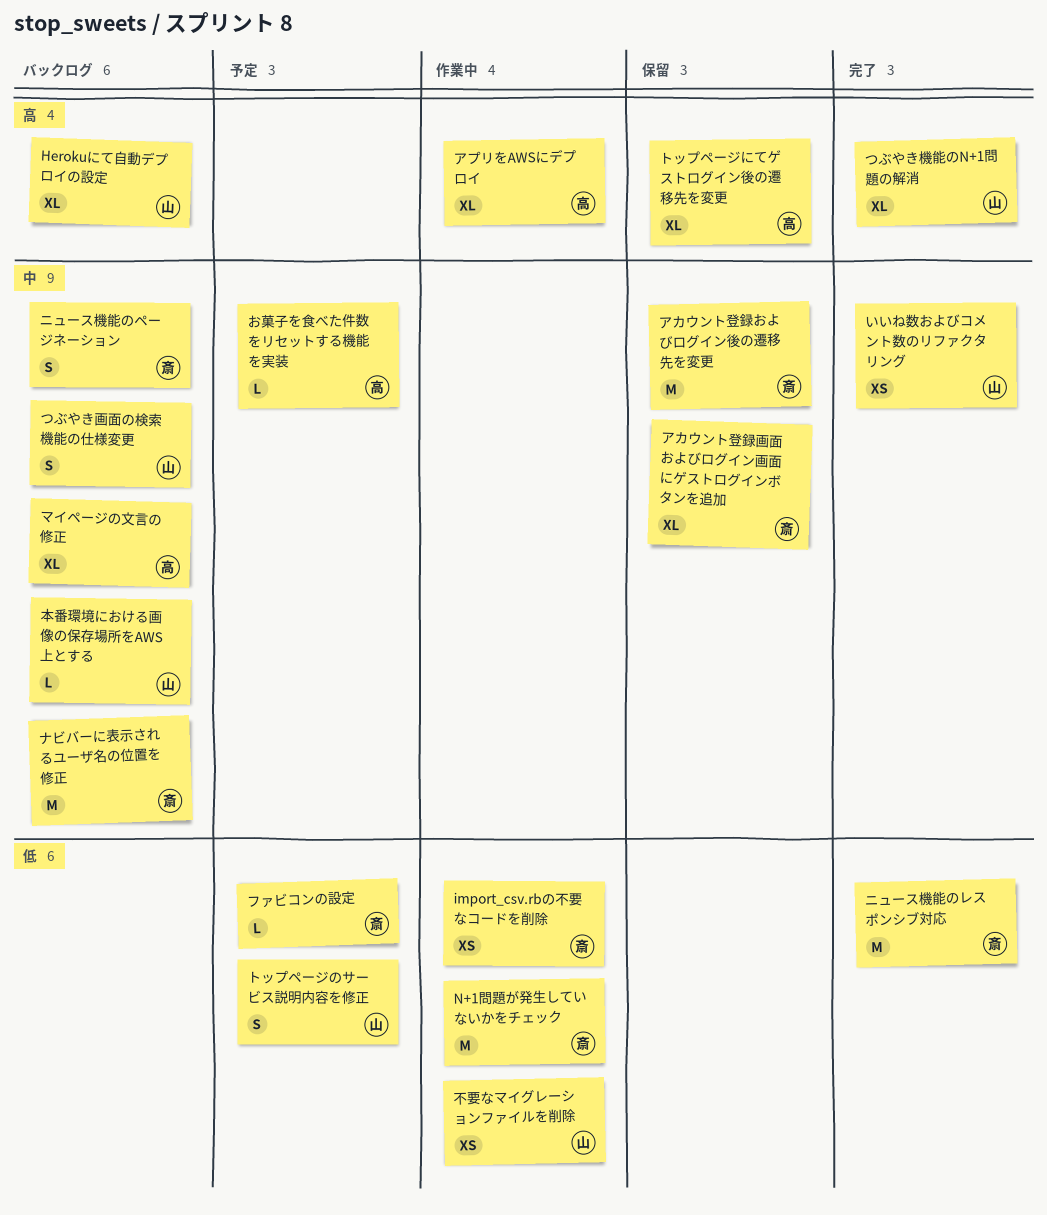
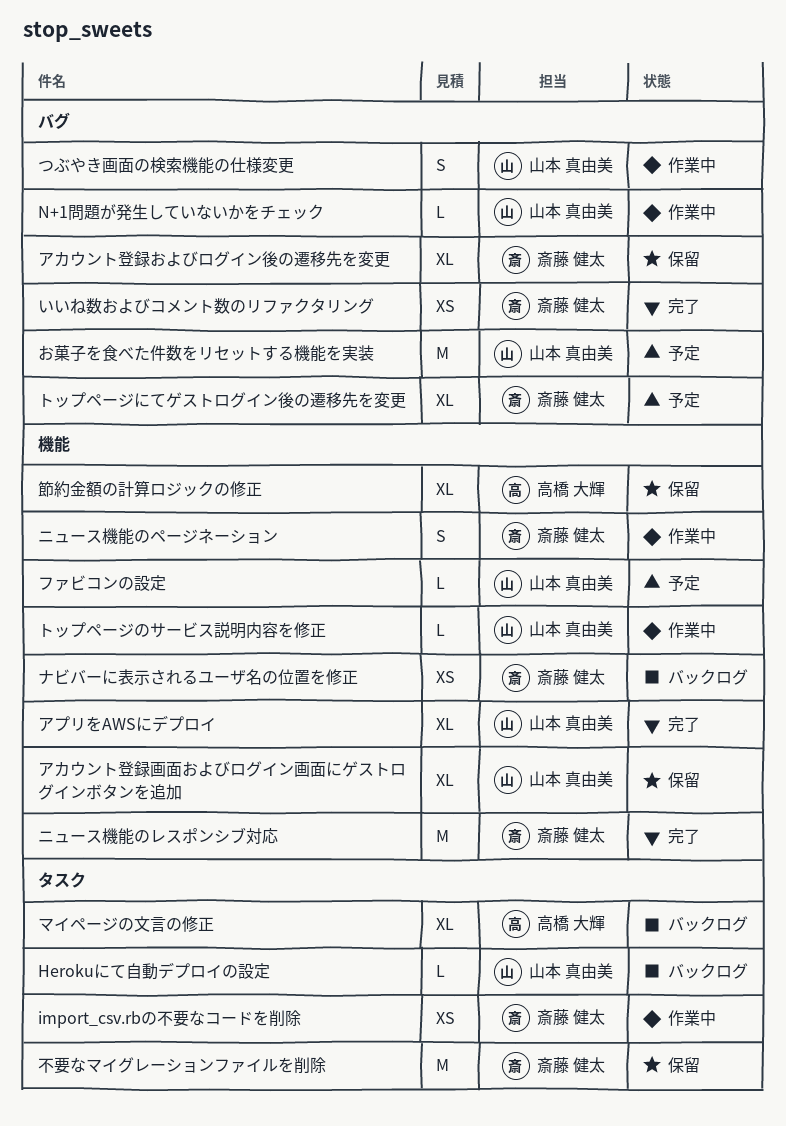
Herokuにて自動デプロイの設定, estimate: XL -> L
N+1問題が発生していないかをチェック, owner: 斎藤 健太 -> 山本 真由美
N+1問題が発生していないかをチェック, estimate: M -> L
いいね数およびコメント数のリファクタリング, owner: 山本 真由美 -> 斎藤 健太
お菓子を食べた件数をリセットする機能を実装, owner: 高橋 大輝 -> 山本 真由美
お菓子を食べた件数をリセットする機能を実装, estimate: L -> M
つぶやき機能のN+1問題の解消: present -> none
つぶやき画面の検索機能の仕様変更, status: バックログ -> 作業中
アカウント登録およびログイン後の遷移先を変更, estimate: M -> XL
アカウント登録画面およびログイン画面にゲストログインボタンを追加, owner: 斎藤 健太 -> 山本 真由美
アプリをAWSにデプロイ, status: 作業中 -> 完了
アプリをAWSにデプロイ, owner: 高橋 大輝 -> 山本 真由美
トップページにてゲストログイン後の遷移先を変更, status: 保留 -> 予定
トップページにてゲストログイン後の遷移先を変更, owner: 高橋 大輝 -> 斎藤 健太
トップページのサービス説明内容を修正, status: 予定 -> 作業中
トップページのサービス説明内容を修正, estimate: S -> L
ナビバーに表示されるユーザ名の位置を修正, estimate: M -> XS
ニュース機能のページネーション, status: バックログ -> 作業中
ファビコンの設定, owner: 斎藤 健太 -> 山本 真由美
不要なマイグレーションファイルを削除, status: 作業中 -> 保留
不要なマイグレーションファイルを削除, owner: 山本 真由美 -> 斎藤 健太
不要なマイグレーションファイルを削除, estimate: XS -> M
本番環境における画像の保存場所をAWS上とする: present -> none
節約金額の計算ロジックの修正: none -> present

